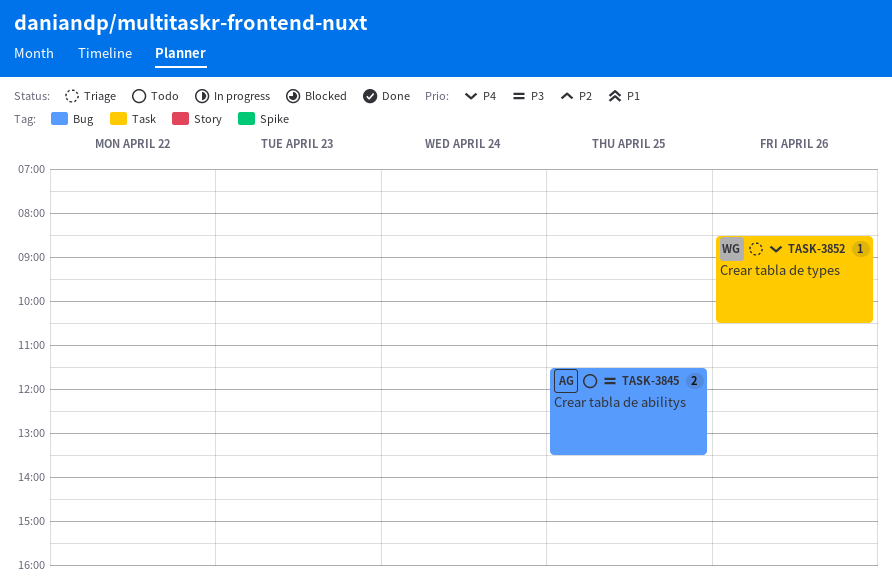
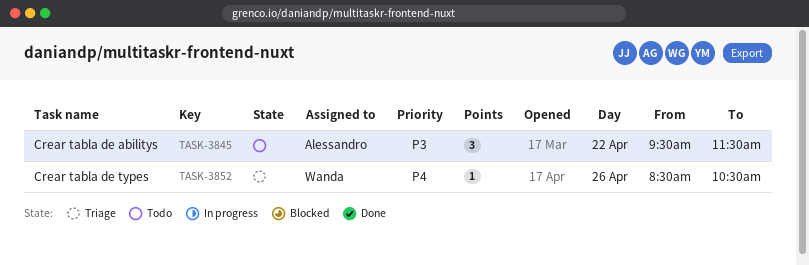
TASK-3845, estimate: 2 -> 3
TASK-3845, day: Apr 25 -> Apr 22
TASK-3845, begins: 11:30 -> 09:30
TASK-3845, ends: 13:30 -> 11:30

